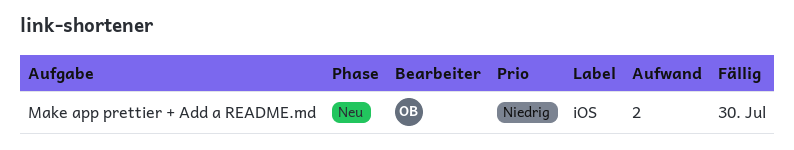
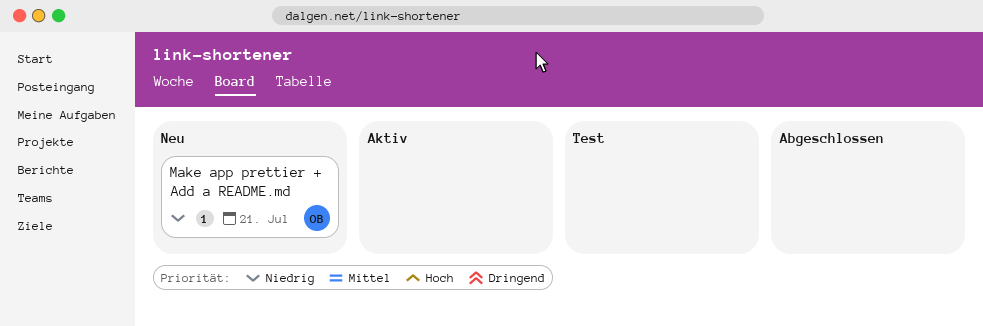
Make app prettier + Add a README.md, estimate: 2 -> 1
Make app prettier + Add a README.md, due: Jul 30 -> Jul 21

